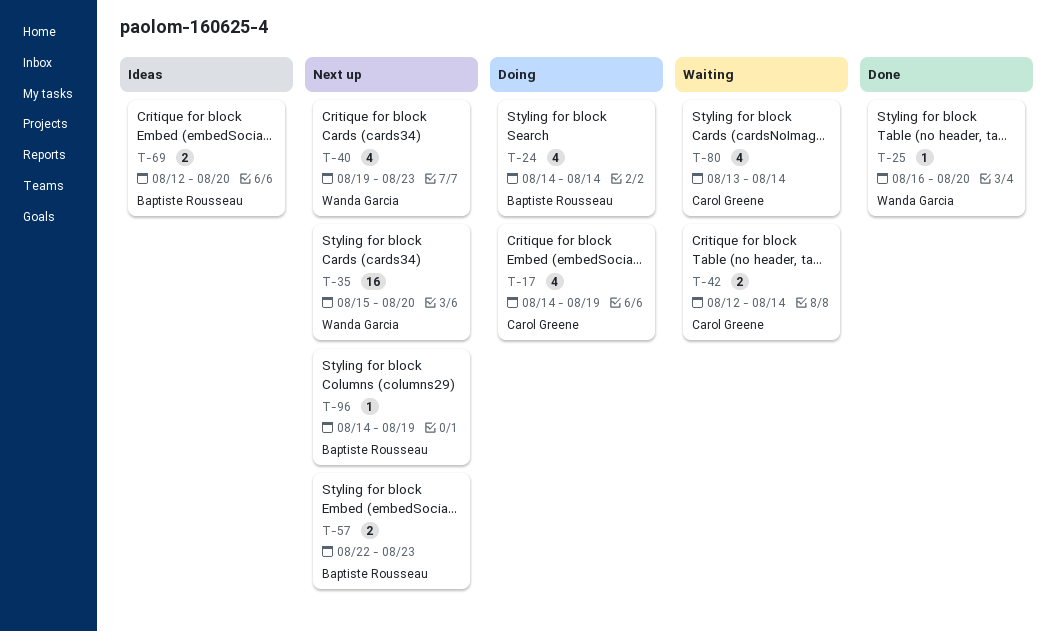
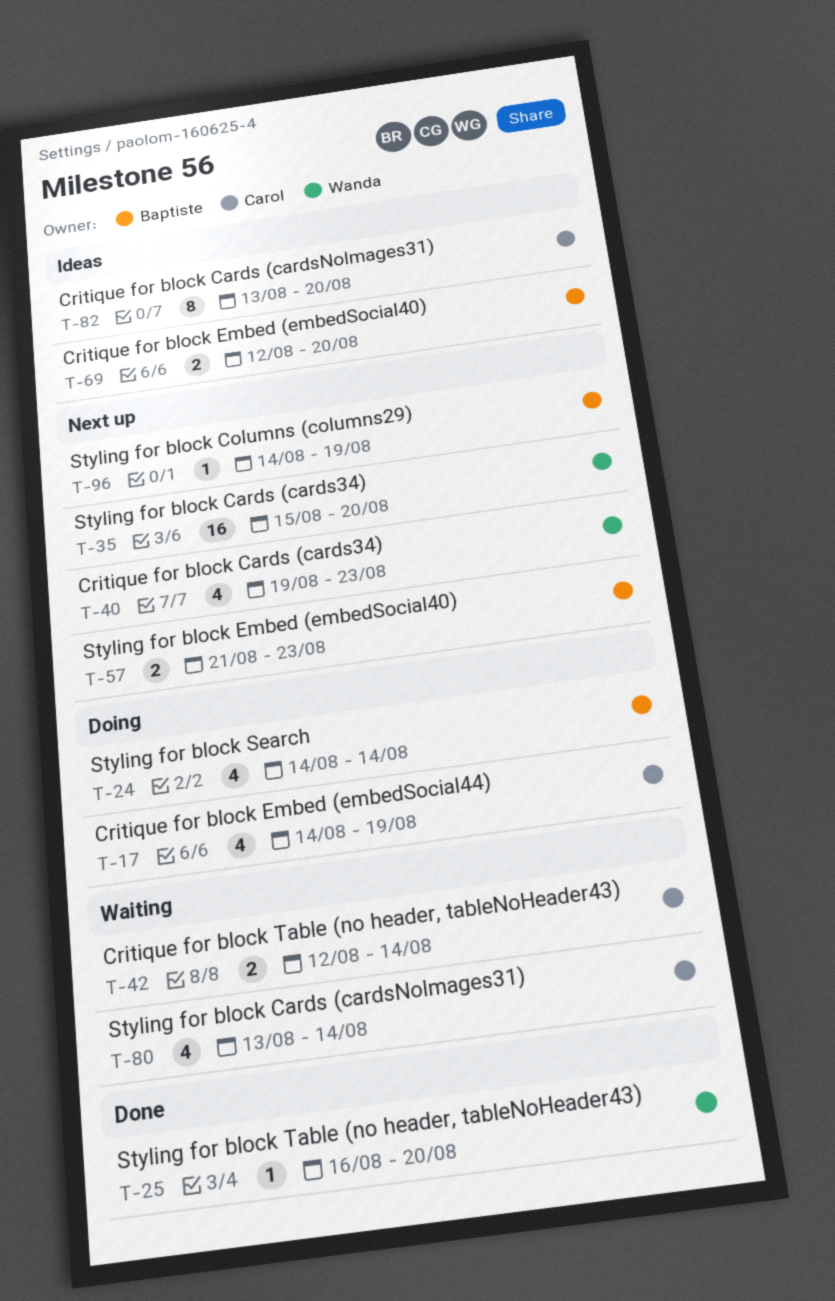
T-57, start: Aug 22 -> Aug 21
T-82: none -> present

